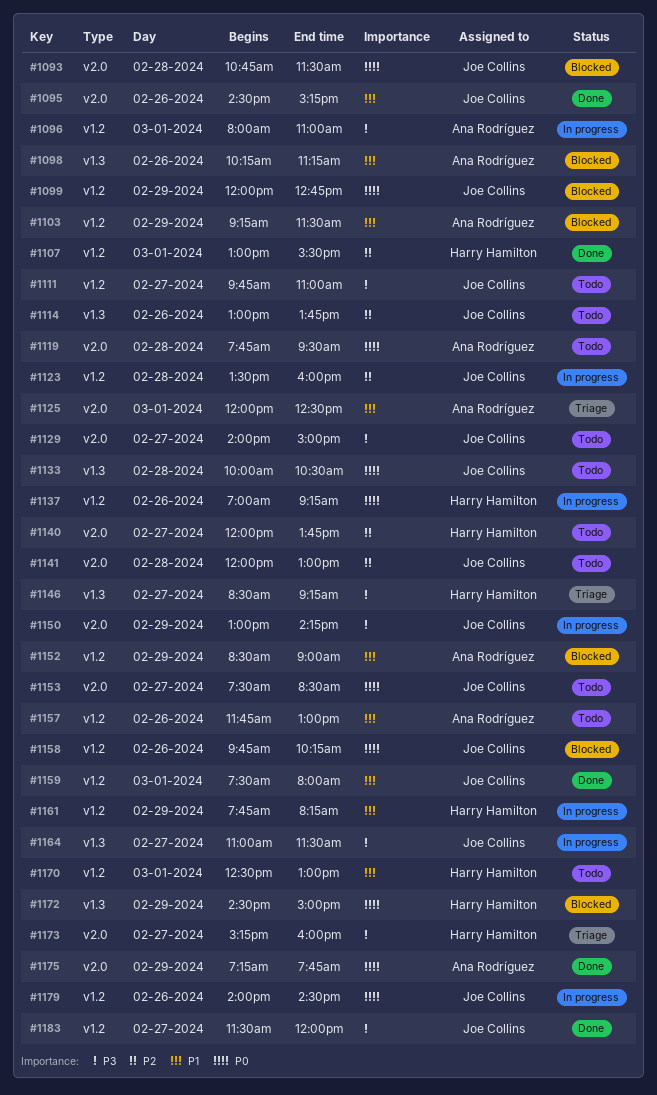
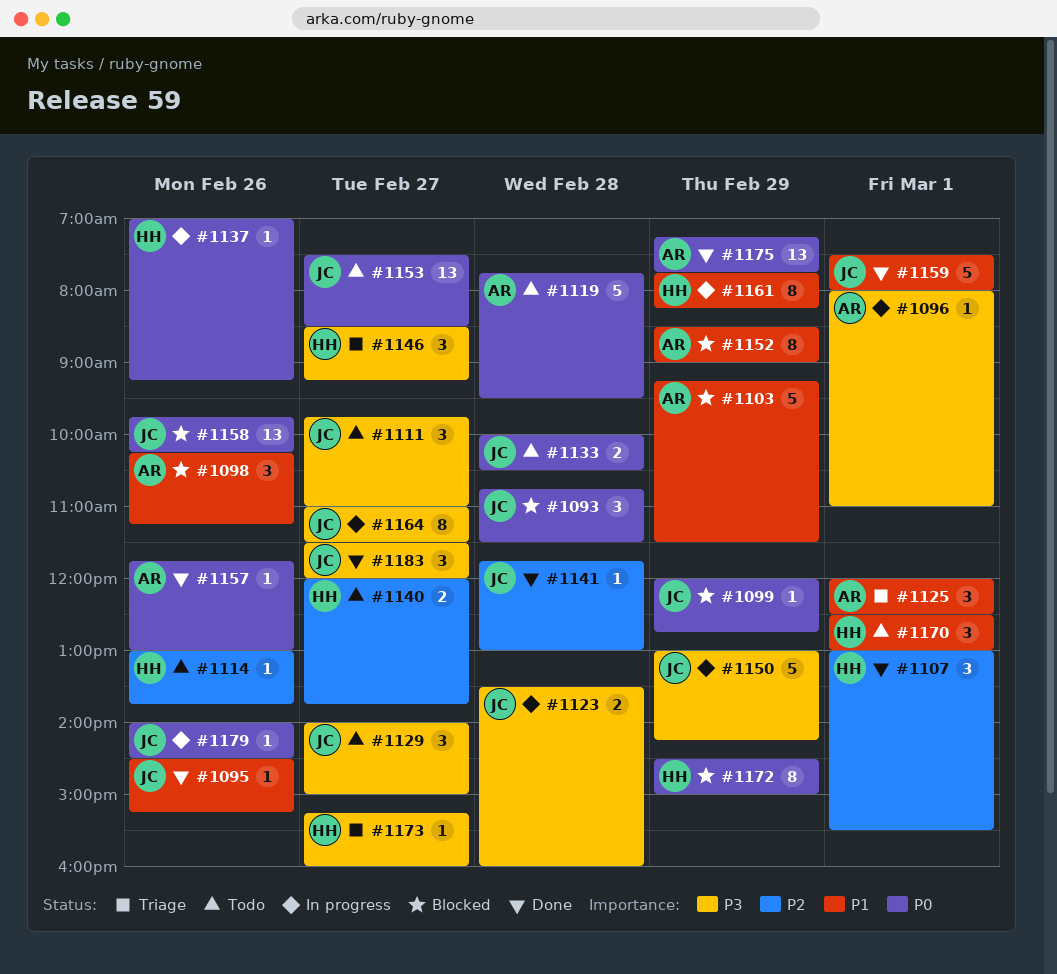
#1114, owner: Joe Collins -> Harry Hamilton
#1123, priority: P2 -> P3
#1141, status: Todo -> Done
#1141, begins: 12:00 -> 11:45
#1157, status: Todo -> Done
#1157, priority: P1 -> P0

